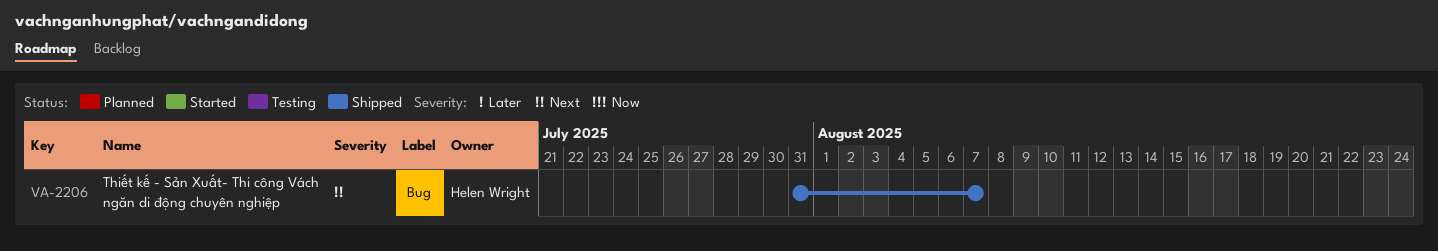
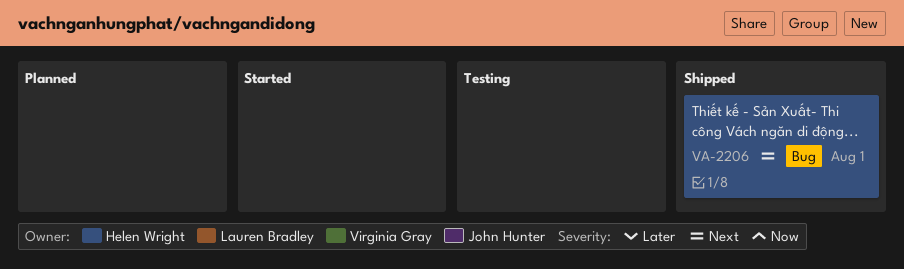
VA-2206, due: Aug 7 -> Aug 1

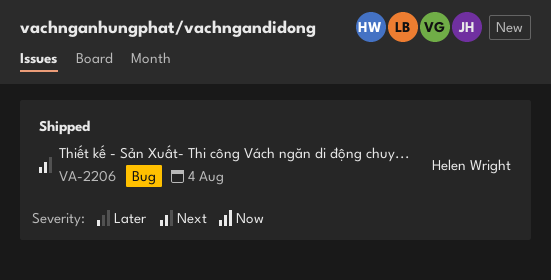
VA-2206, due: Aug 1 -> Aug 4

